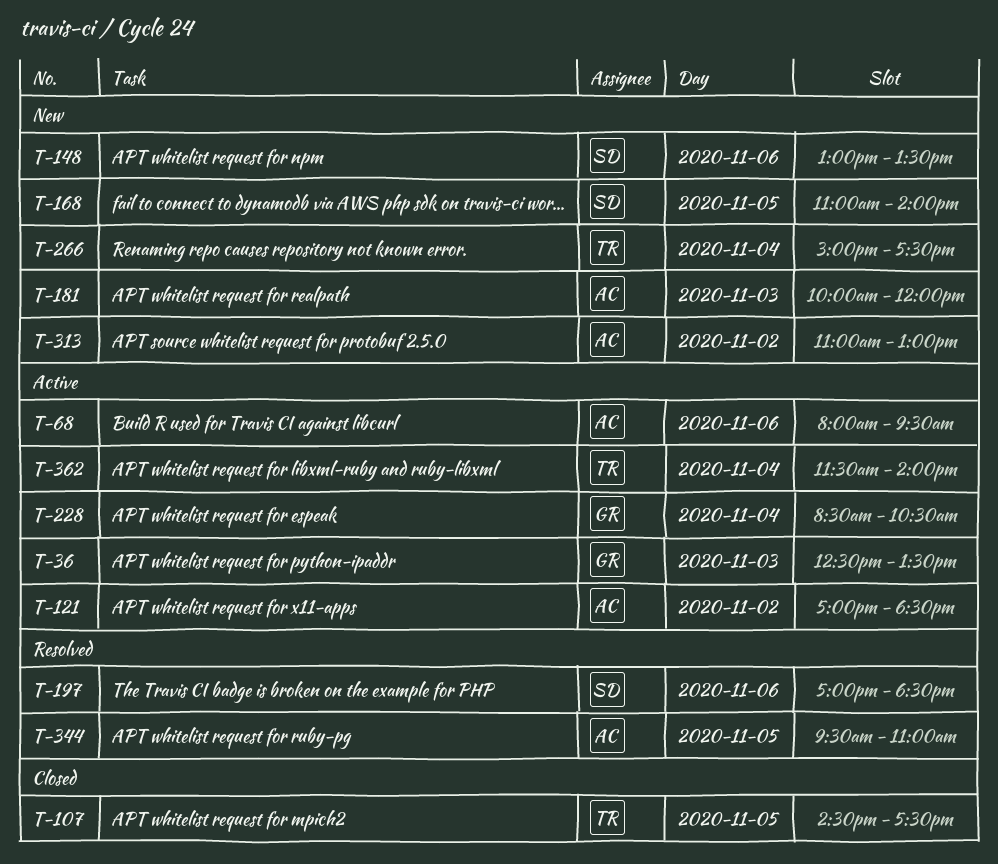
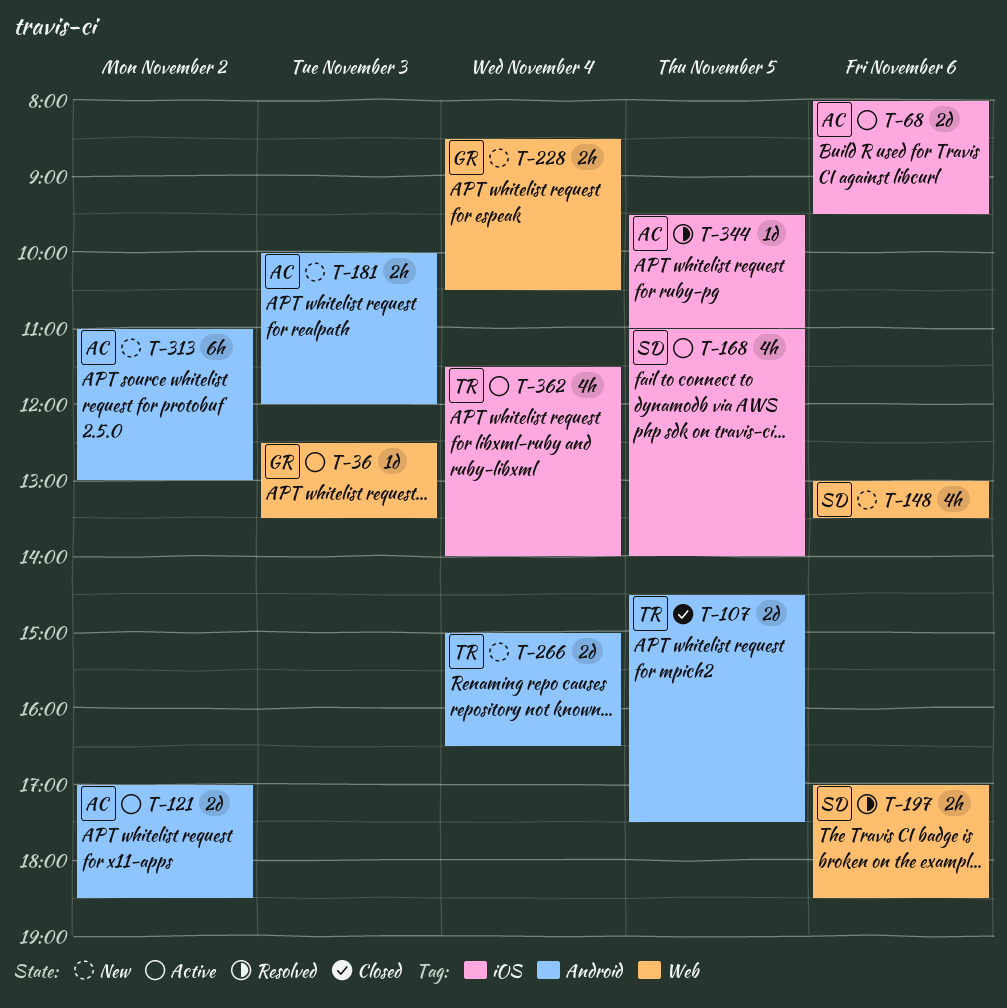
T-168, status: New -> Active
T-228, status: Active -> New
T-266, ends: 17:30 -> 16:30

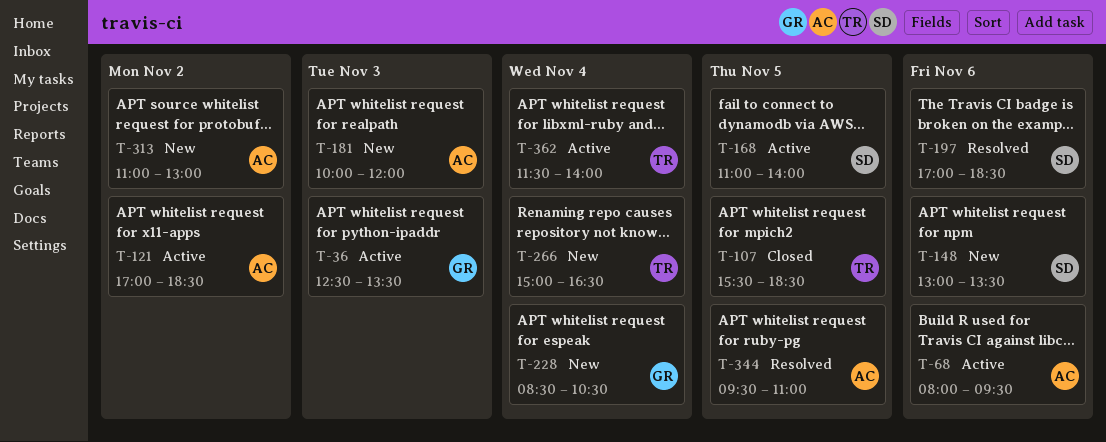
T-107, begins: 14:30 -> 15:30
T-107, ends: 17:30 -> 18:30

